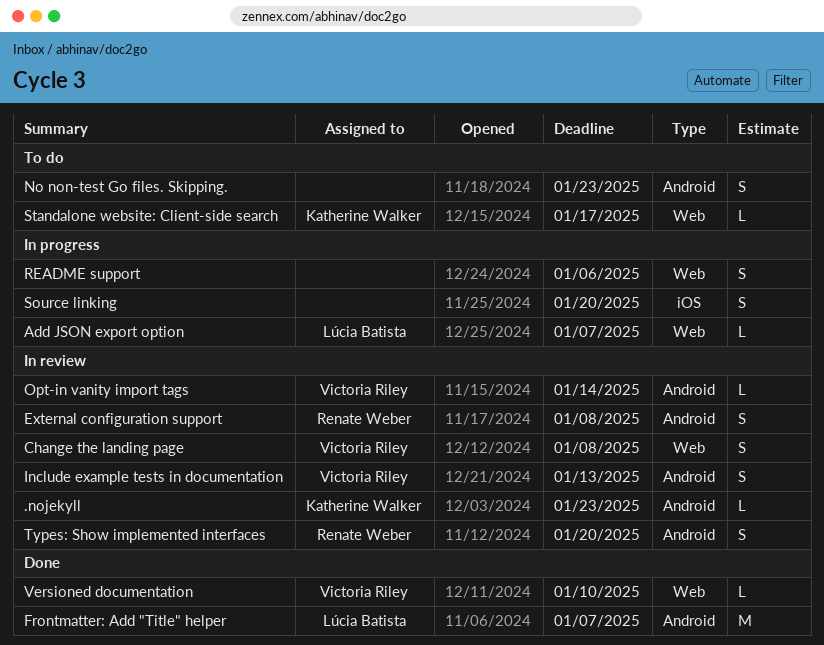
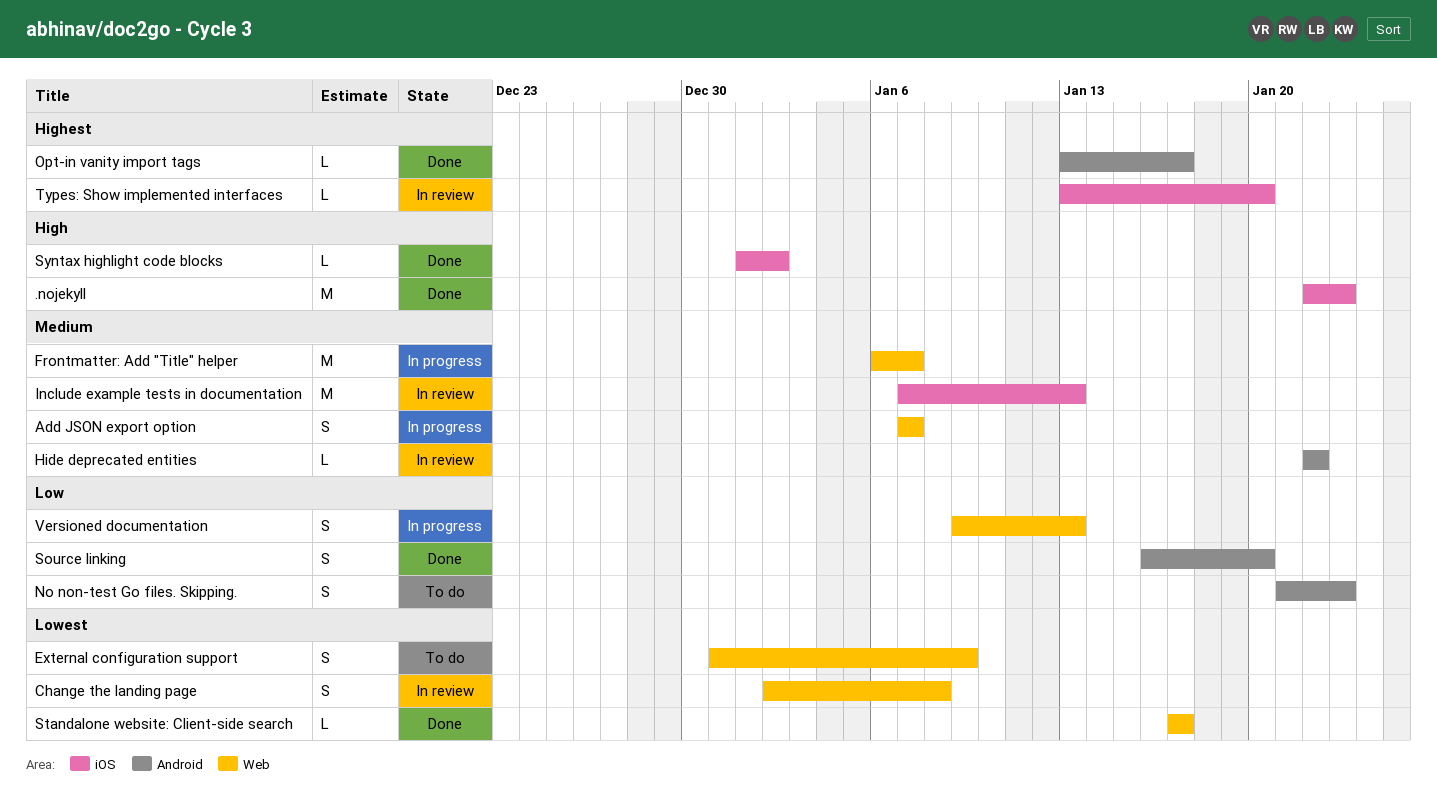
.nojekyll, status: In review -> Done
.nojekyll, label: Android -> iOS
.nojekyll, estimate: L -> M
Add JSON export option, estimate: L -> S
External configuration support, status: In review -> To do
External configuration support, label: Android -> Web
External configuration support, due: Jan 8 -> Jan 9
Frontmatter: Add "Title" helper, status: Done -> In progress
Frontmatter: Add "Title" helper, label: Android -> Web
Hide deprecated entities: none -> present
Include example tests in documentation, label: Android -> iOS
Include example tests in documentation, estimate: S -> M
Opt-in vanity import tags, status: In review -> Done
Opt-in vanity import tags, due: Jan 14 -> Jan 17
README support: present -> none
Source linking, status: In progress -> Done
Source linking, label: iOS -> Android
Standalone website: Client-side search, status: To do -> Done
Syntax highlight code blocks: none -> present
Types: Show implemented interfaces, label: Android -> iOS
Types: Show implemented interfaces, estimate: S -> L
Versioned documentation, status: Done -> In progress
Versioned documentation, estimate: L -> S
Versioned documentation, due: Jan 10 -> Jan 13

